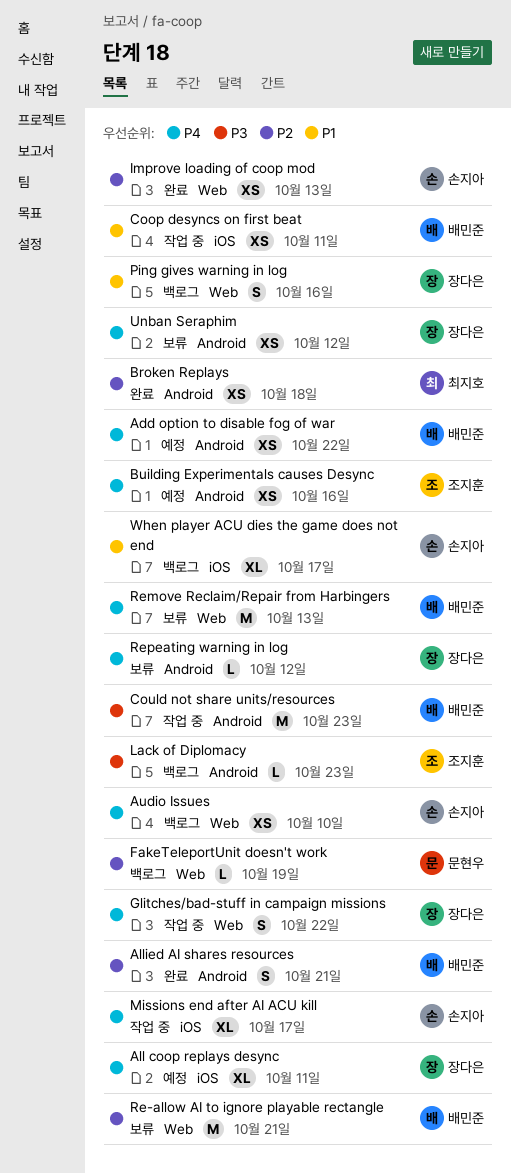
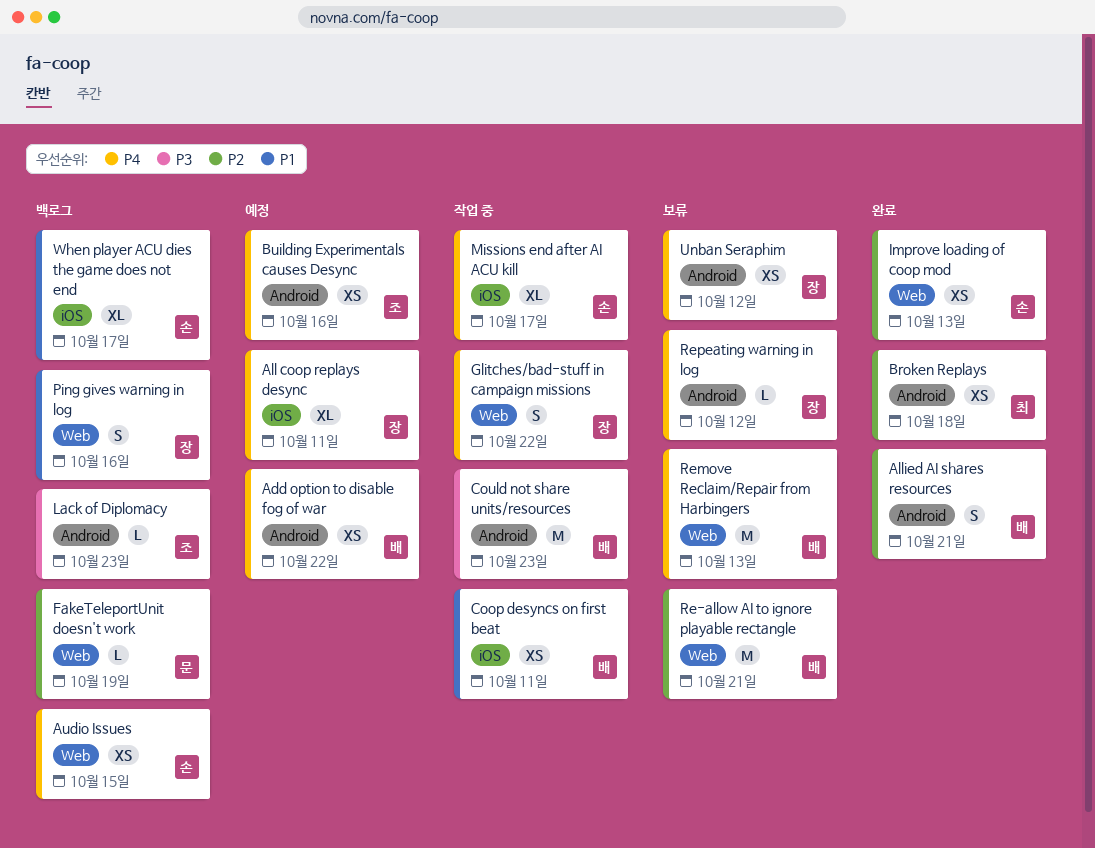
Audio Issues, due: Oct 10 -> Oct 15

